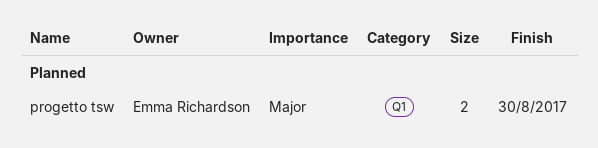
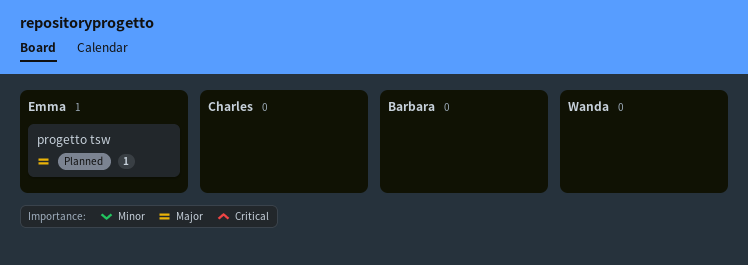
progetto tsw, estimate: 2 -> 1

